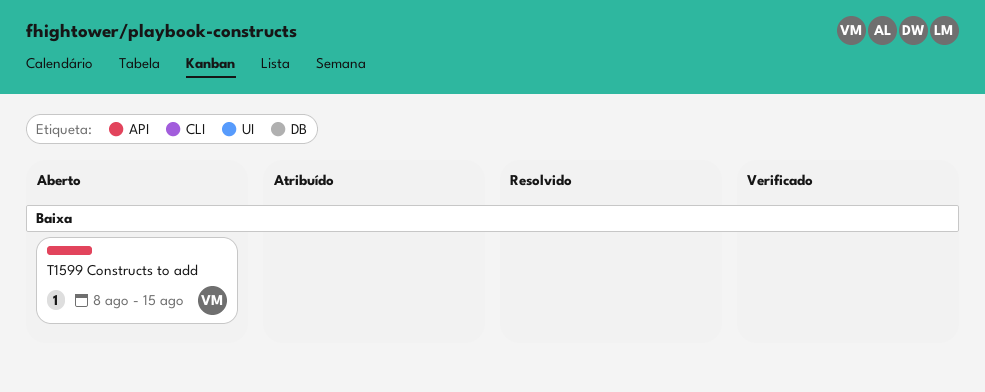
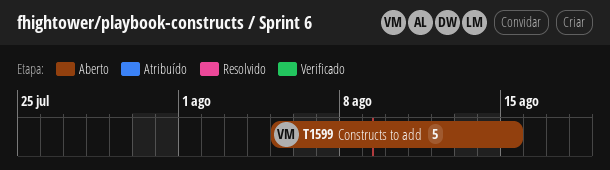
T1599, estimate: 1 -> 5
T1599, start: Aug 8 -> Aug 5

